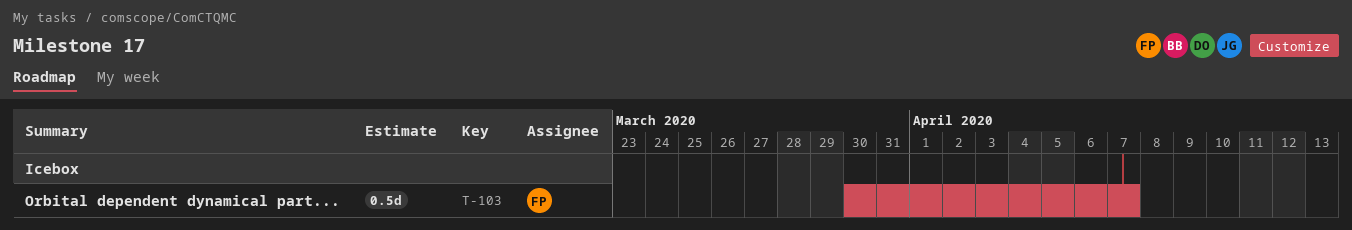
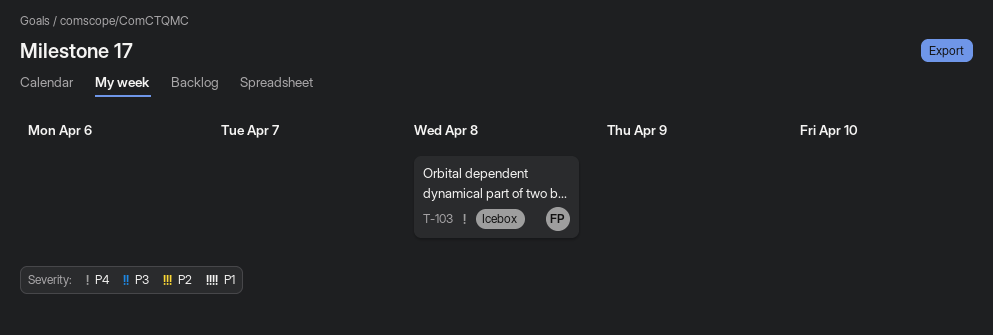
T-103, due: Apr 7 -> Apr 8

